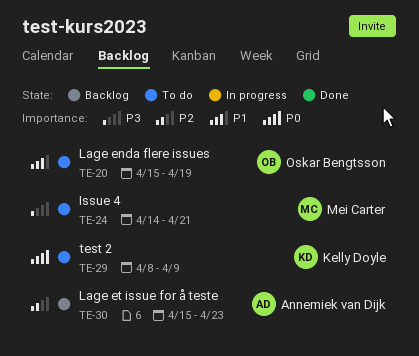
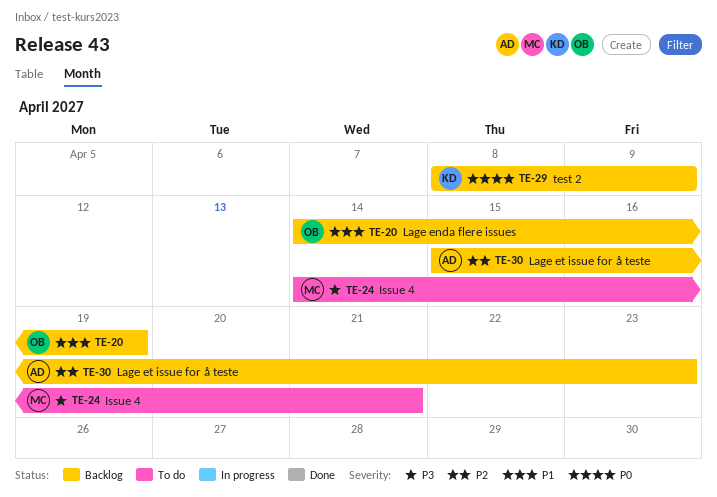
TE-20, status: To do -> Backlog
TE-20, start: Apr 15 -> Apr 14
TE-29, status: To do -> Backlog

